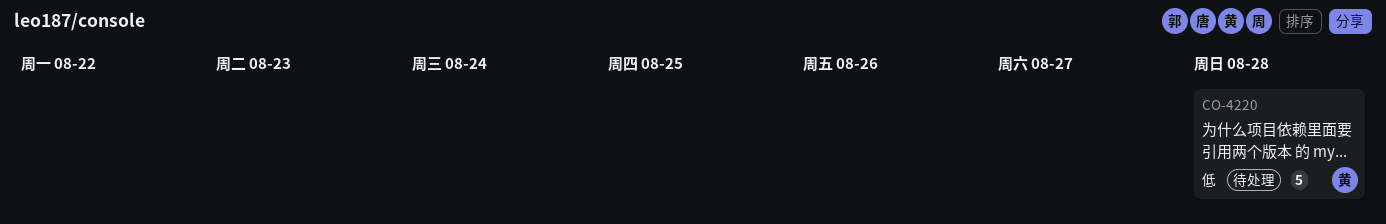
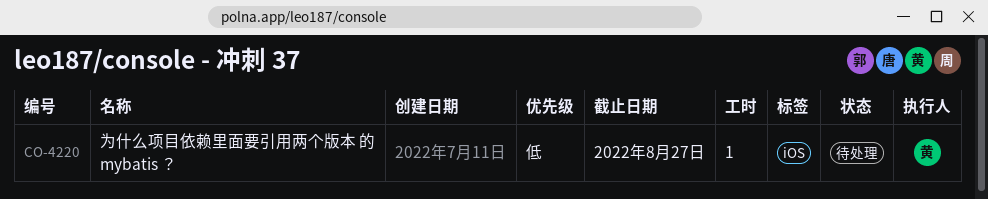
CO-4220, estimate: 5 -> 1
CO-4220, due: Aug 28 -> Aug 27

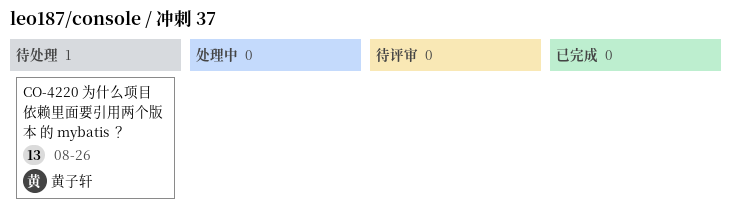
CO-4220, estimate: 1 -> 13
CO-4220, due: Aug 27 -> Aug 26

